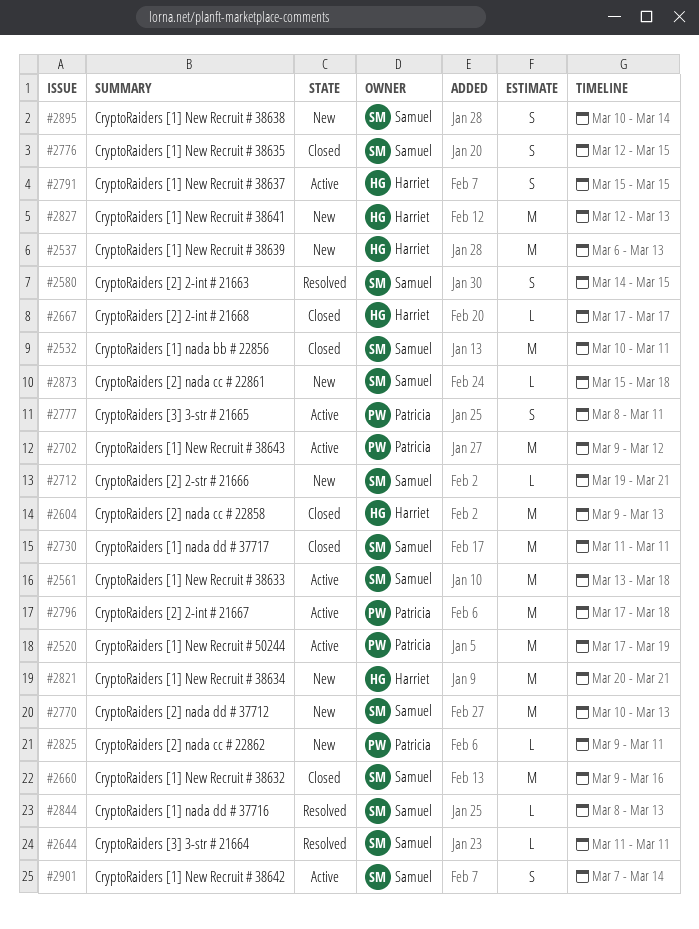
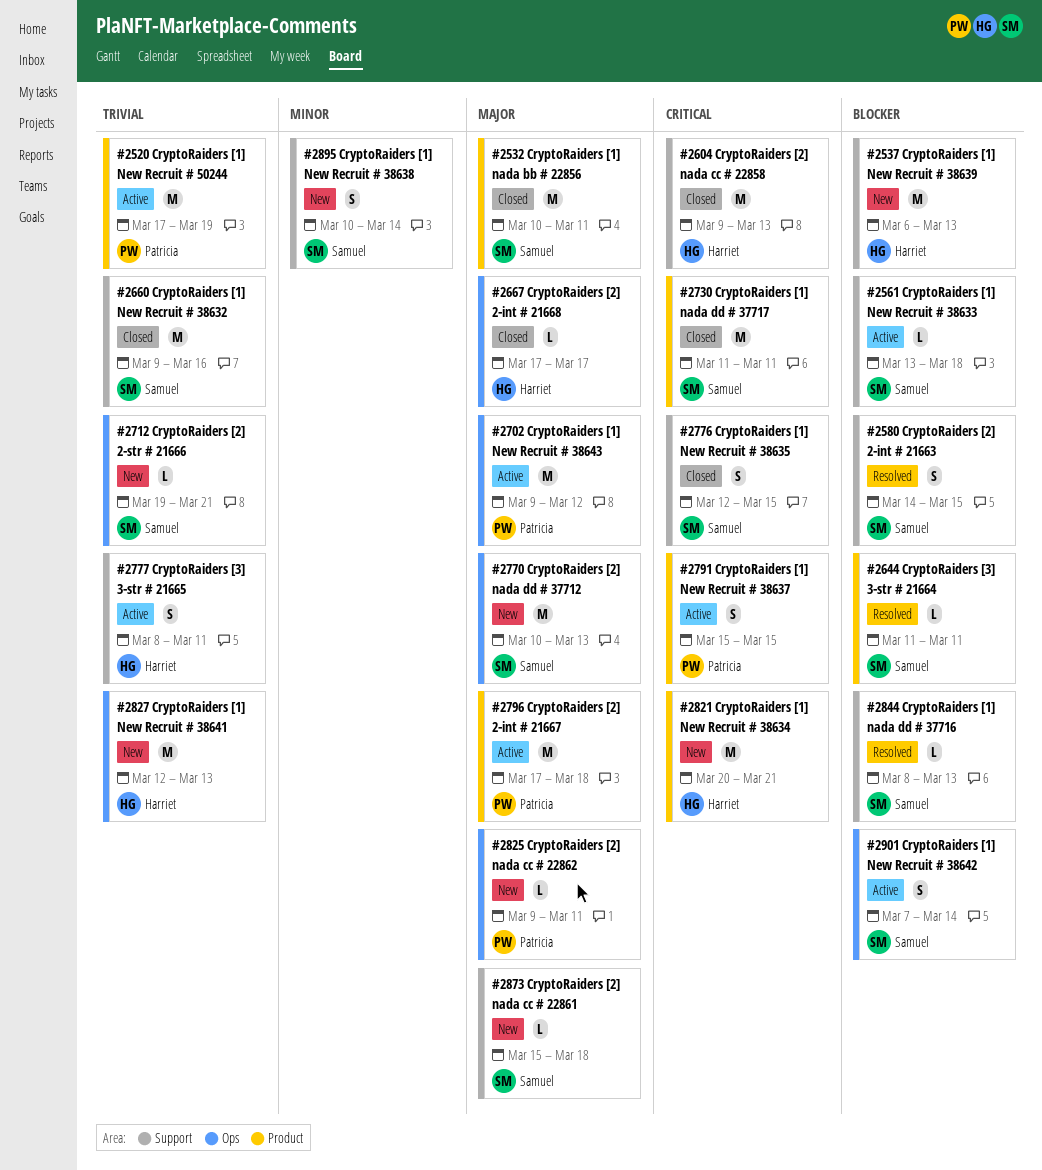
#2561, estimate: M -> L
#2777, owner: Patricia -> Harriet
#2791, owner: Harriet -> Patricia

